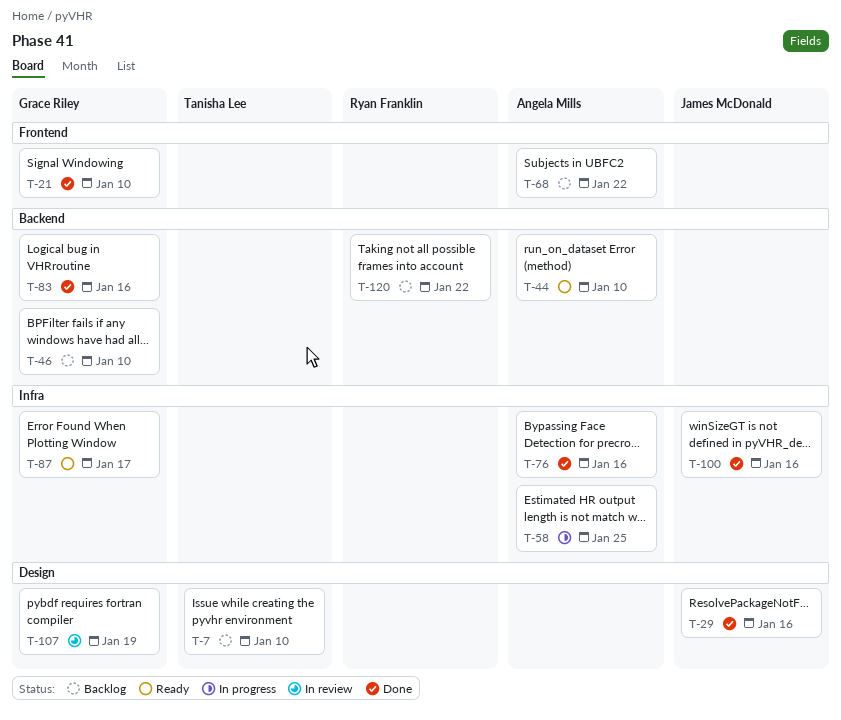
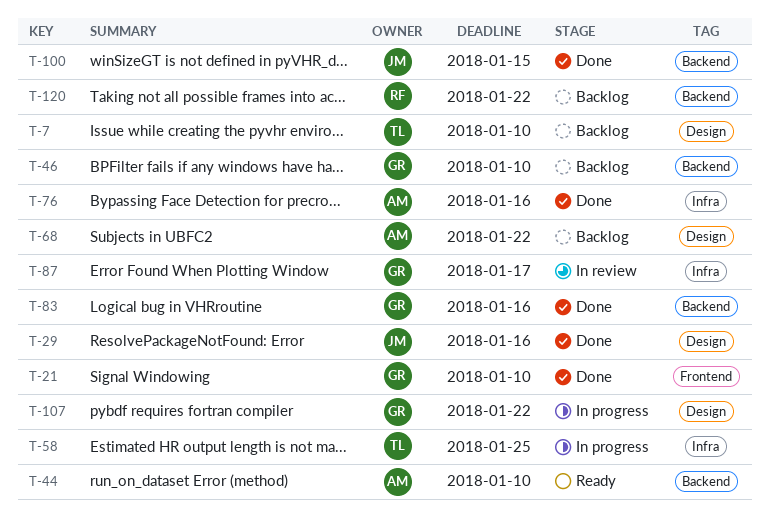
T-58, owner: Angela Mills -> Tanisha Lee
T-68, label: Frontend -> Design
T-87, status: Ready -> In review
T-100, label: Infra -> Backend
T-100, due: Jan 16 -> Jan 15
T-107, status: In review -> In progress
T-107, due: Jan 19 -> Jan 22

